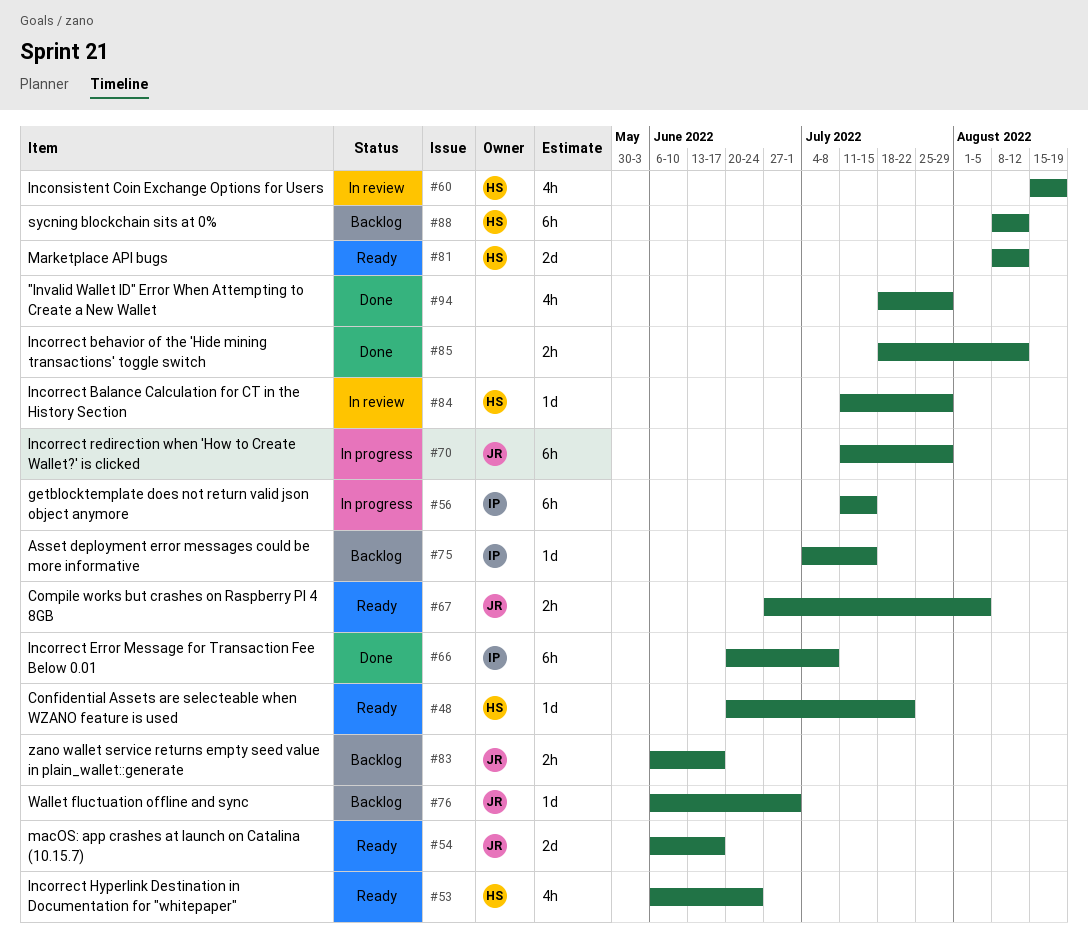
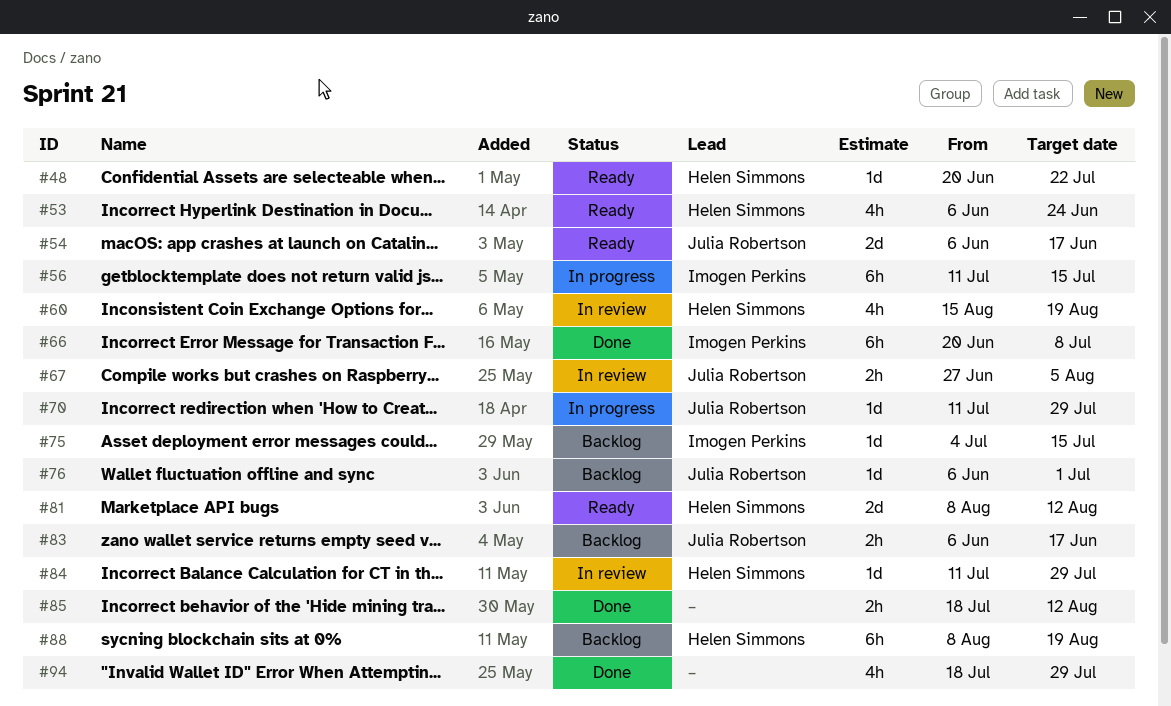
#67, status: Ready -> In review
#70, estimate: 6h -> 1d
#88, due: Aug 12 -> Aug 19

